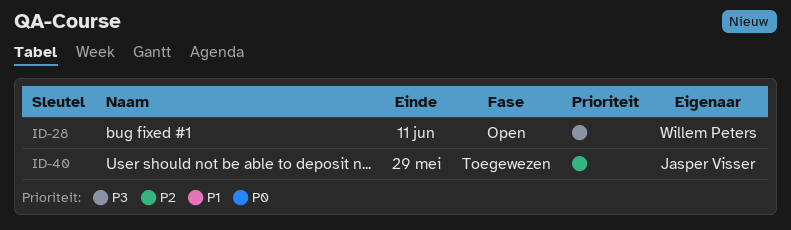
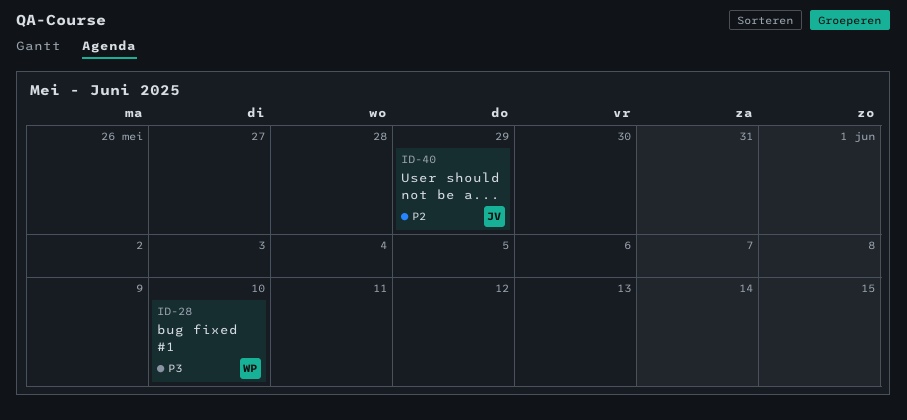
ID-28, due: Jun 11 -> Jun 10

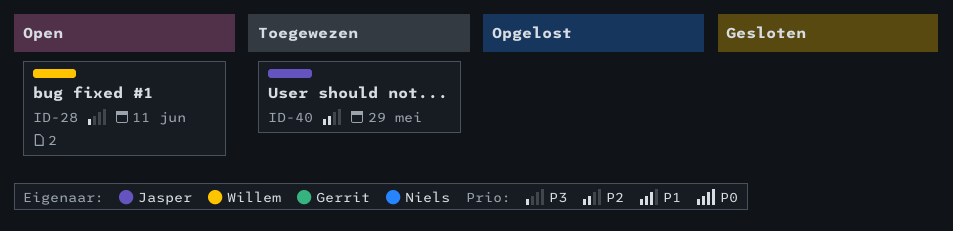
ID-28, due: Jun 10 -> Jun 11

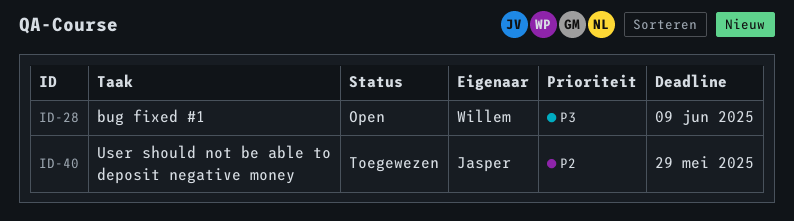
ID-28, due: Jun 11 -> Jun 9

